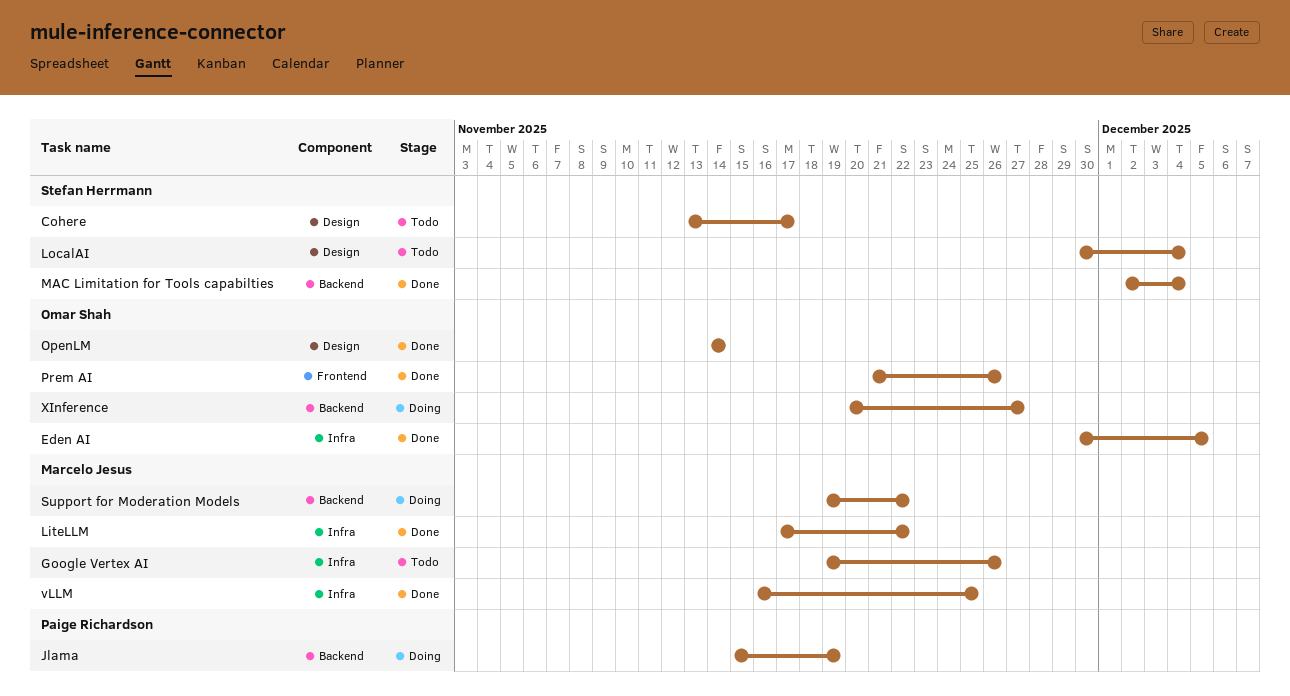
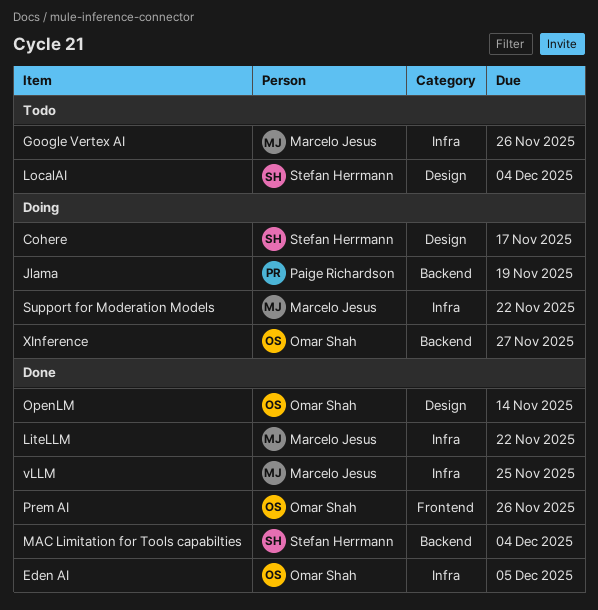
Cohere, status: Todo -> Doing
Support for Moderation Models, label: Backend -> Infra

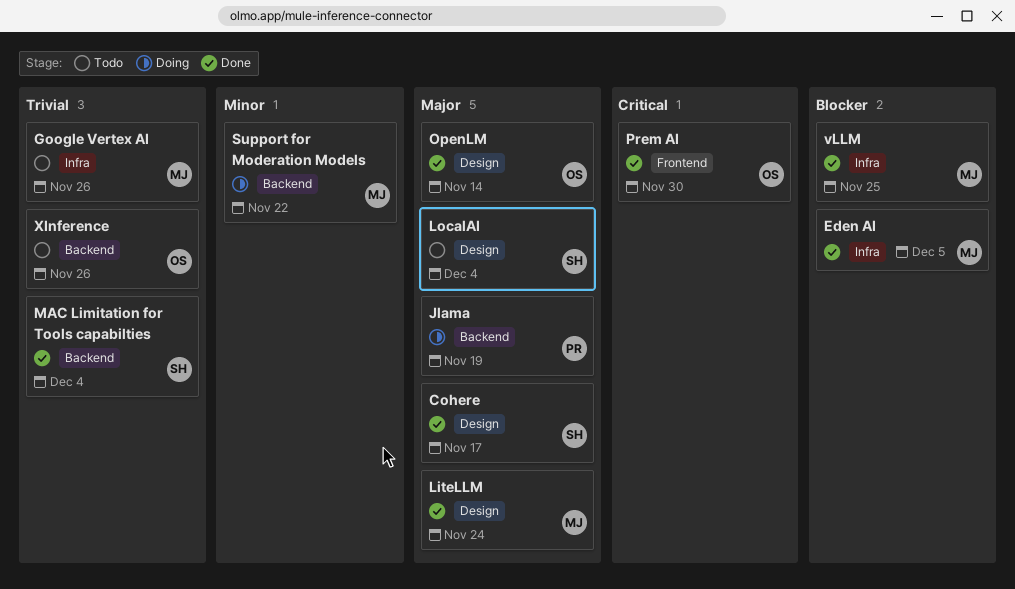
Cohere, status: Doing -> Done
Eden AI, owner: Omar Shah -> Marcelo Jesus
LiteLLM, label: Infra -> Design
LiteLLM, due: Nov 22 -> Nov 24
Prem AI, due: Nov 26 -> Nov 30
Support for Moderation Models, label: Infra -> Backend
XInference, status: Doing -> Todo
XInference, due: Nov 27 -> Nov 26

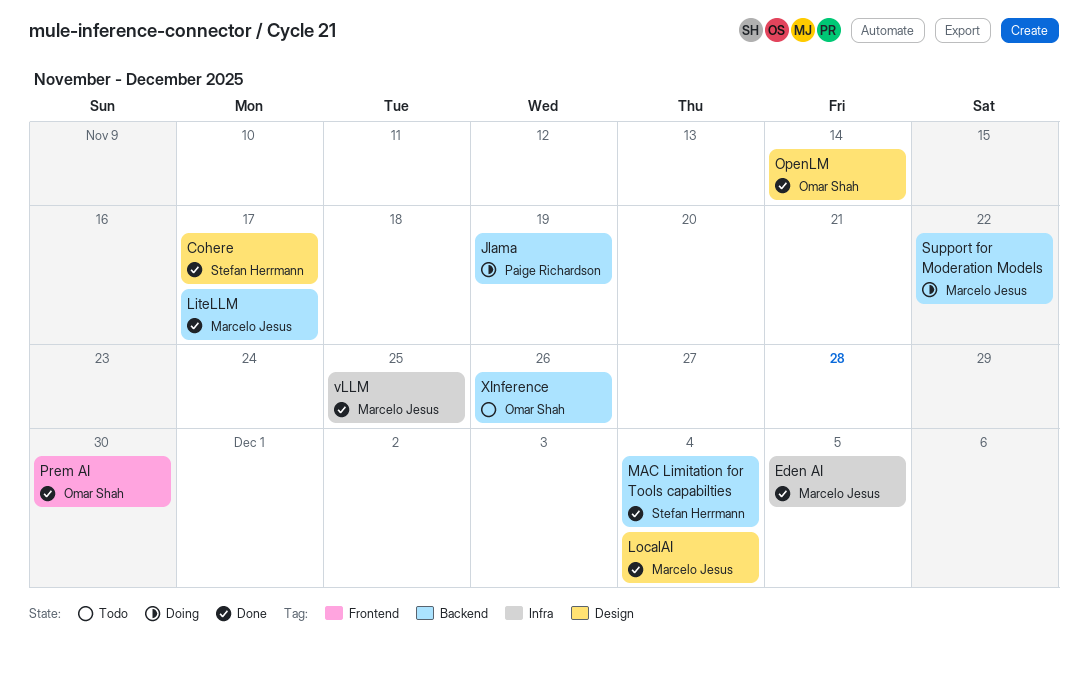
Google Vertex AI: present -> none
LiteLLM, label: Design -> Backend
LiteLLM, due: Nov 24 -> Nov 17
LocalAI, status: Todo -> Done
LocalAI, owner: Stefan Herrmann -> Marcelo Jesus

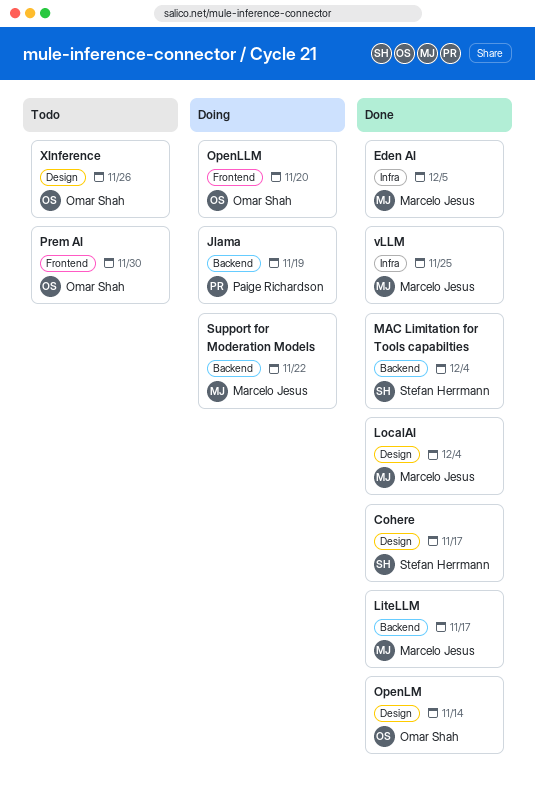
OpenLLM: none -> present
Prem AI, status: Done -> Todo
XInference, label: Backend -> Design

